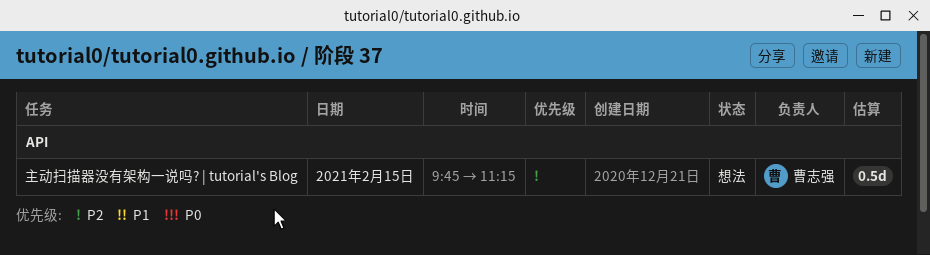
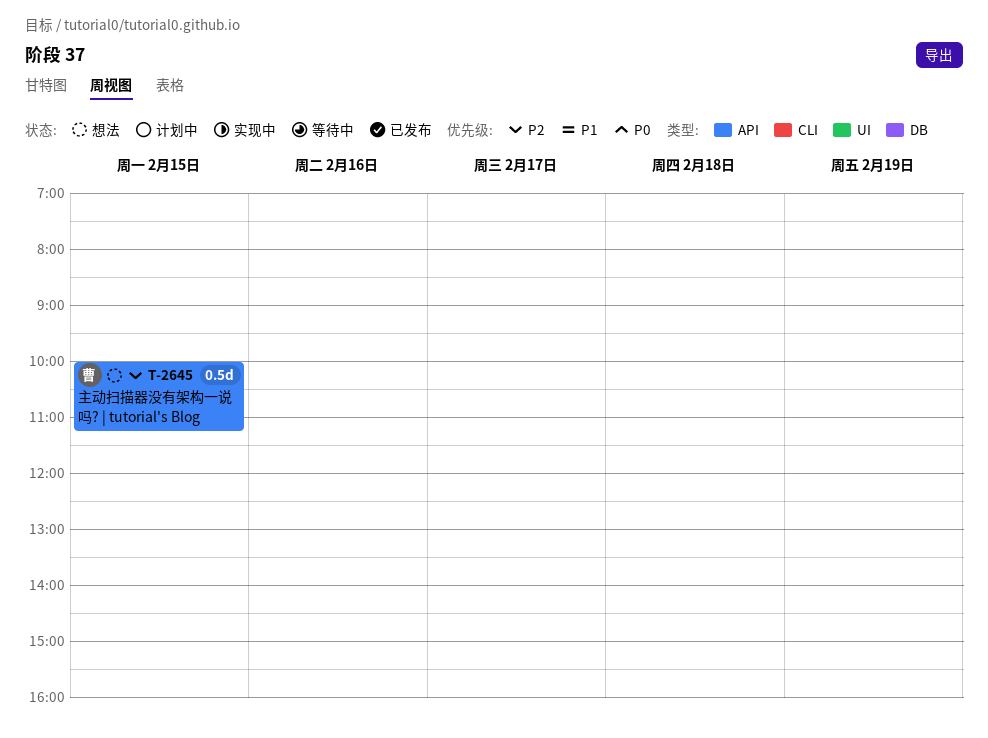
主动扫描器没有架构一说吗? | tutorial's Blog, begins: 09:45 -> 10:00

